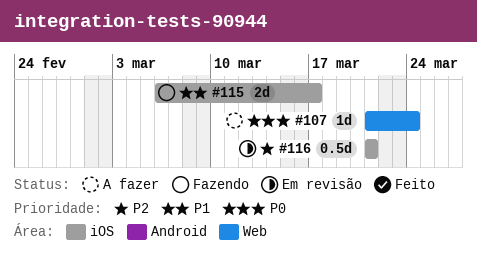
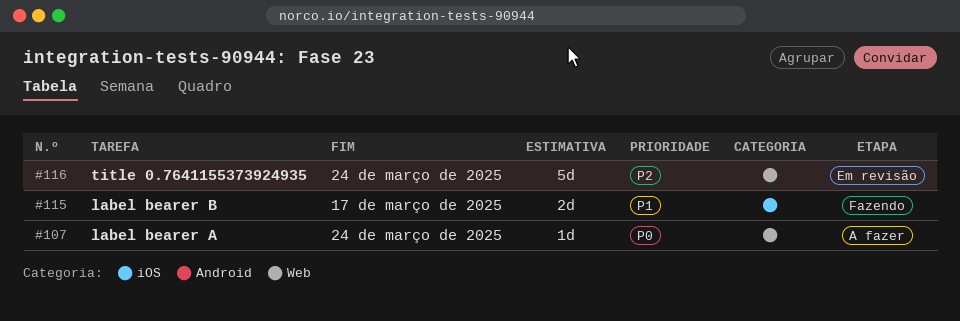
#116, label: iOS -> Web
#116, estimate: 0.5d -> 5d
#116, due: Mar 21 -> Mar 24

